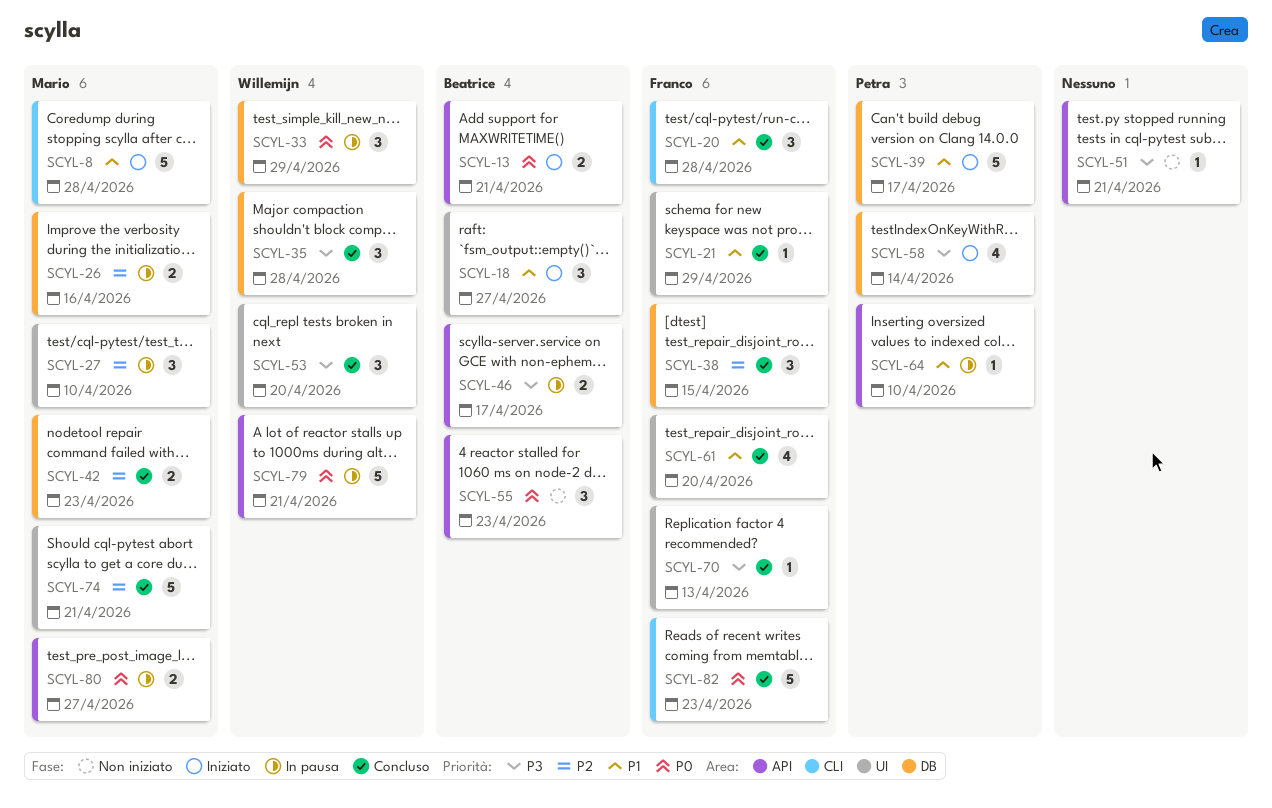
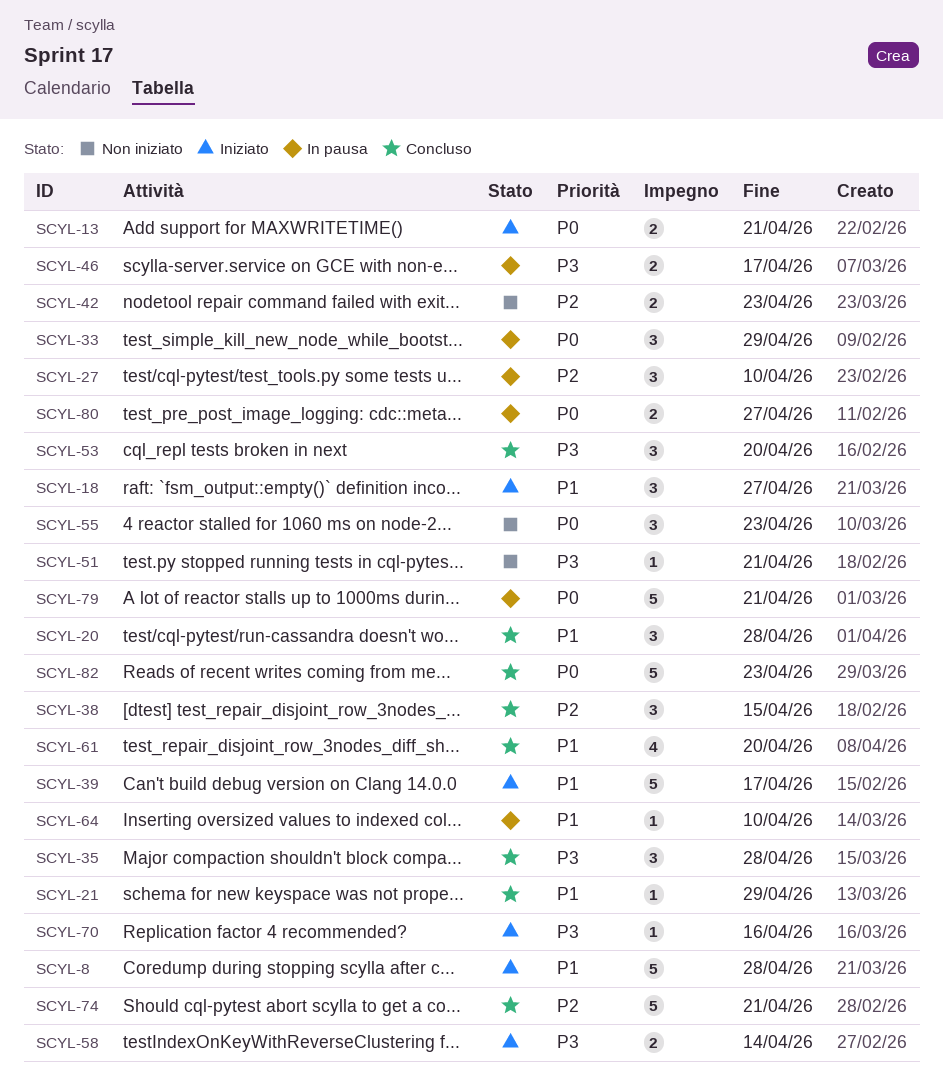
SCYL-26: present -> none
SCYL-42, status: Concluso -> Non iniziato
SCYL-58, estimate: 4 -> 2
SCYL-70, status: Concluso -> Iniziato
SCYL-70, due: Apr 13 -> Apr 16

